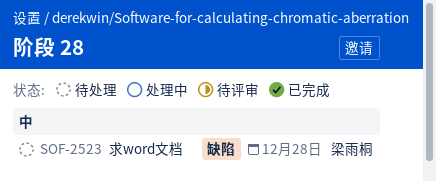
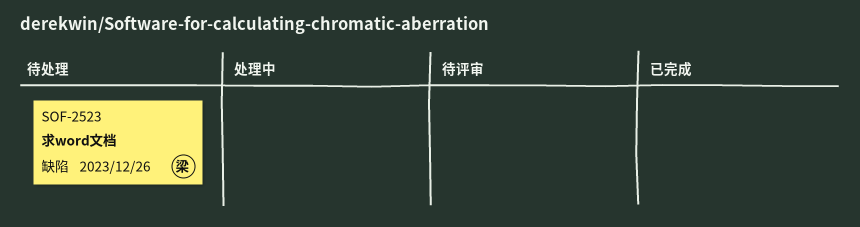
SOF-2523, due: Dec 28 -> Dec 26

